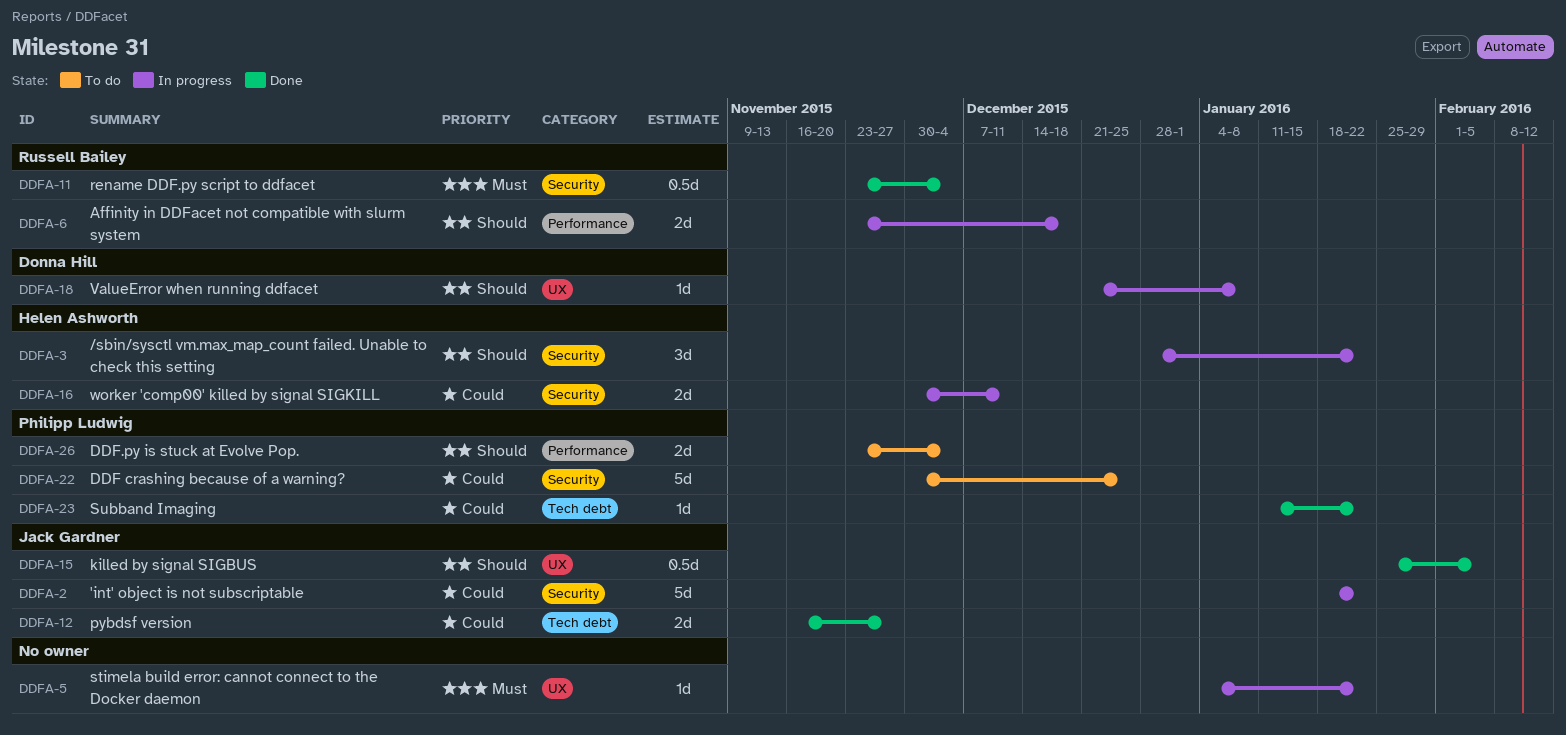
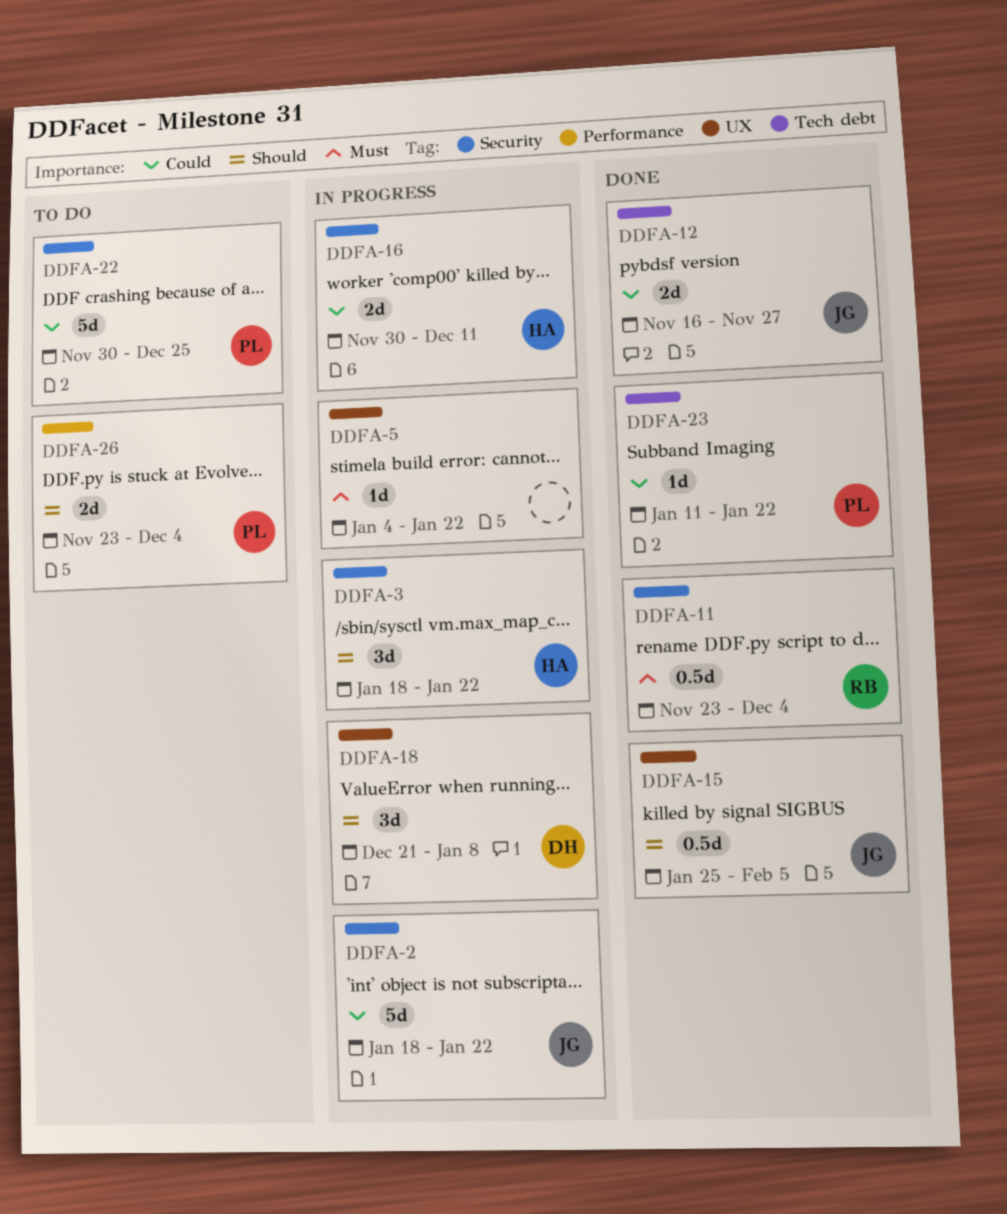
DDFA-3, start: Dec 28 -> Jan 18
DDFA-6: present -> none
DDFA-18, estimate: 1d -> 3d

